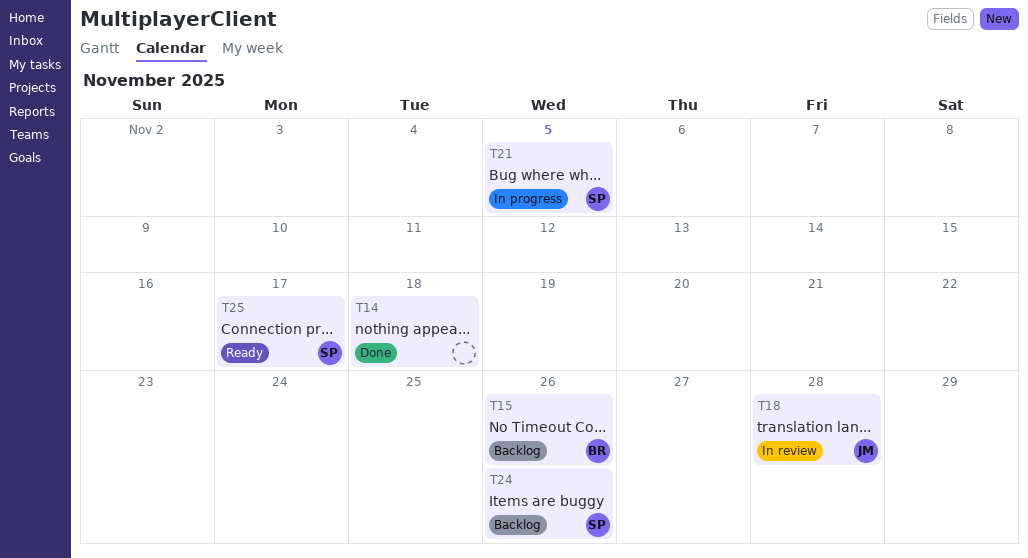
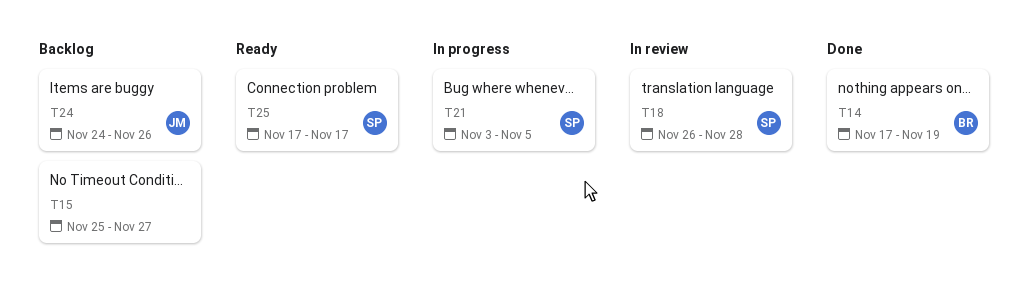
T14, owner: none -> BR
T14, due: Nov 18 -> Nov 19
T15, owner: BR -> none
T15, due: Nov 26 -> Nov 27
T18, owner: JM -> SP
T24, owner: SP -> JM

